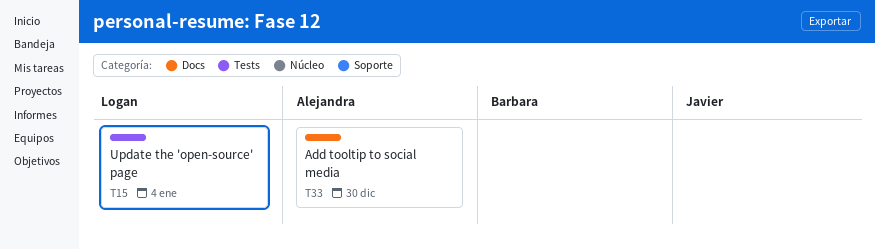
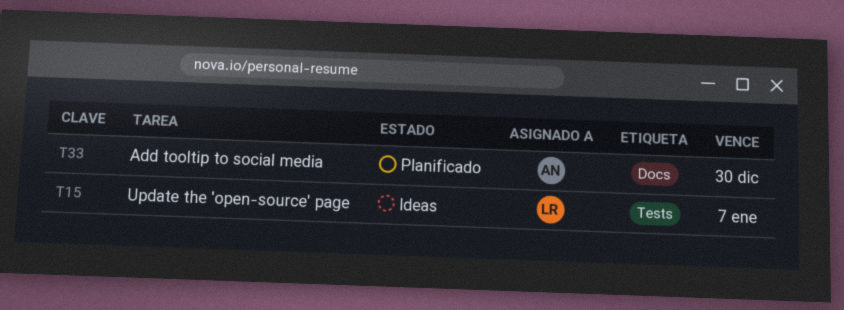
T15, due: Jan 4 -> Jan 7

